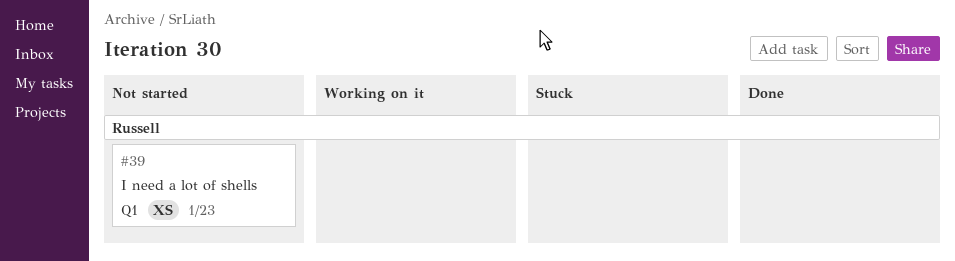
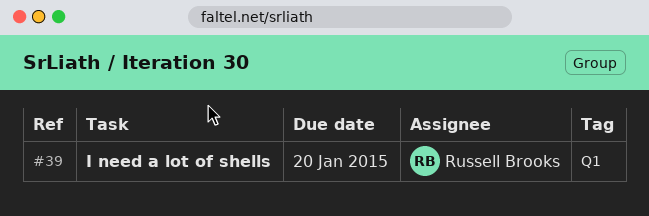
#39, due: Jan 23 -> Jan 20

